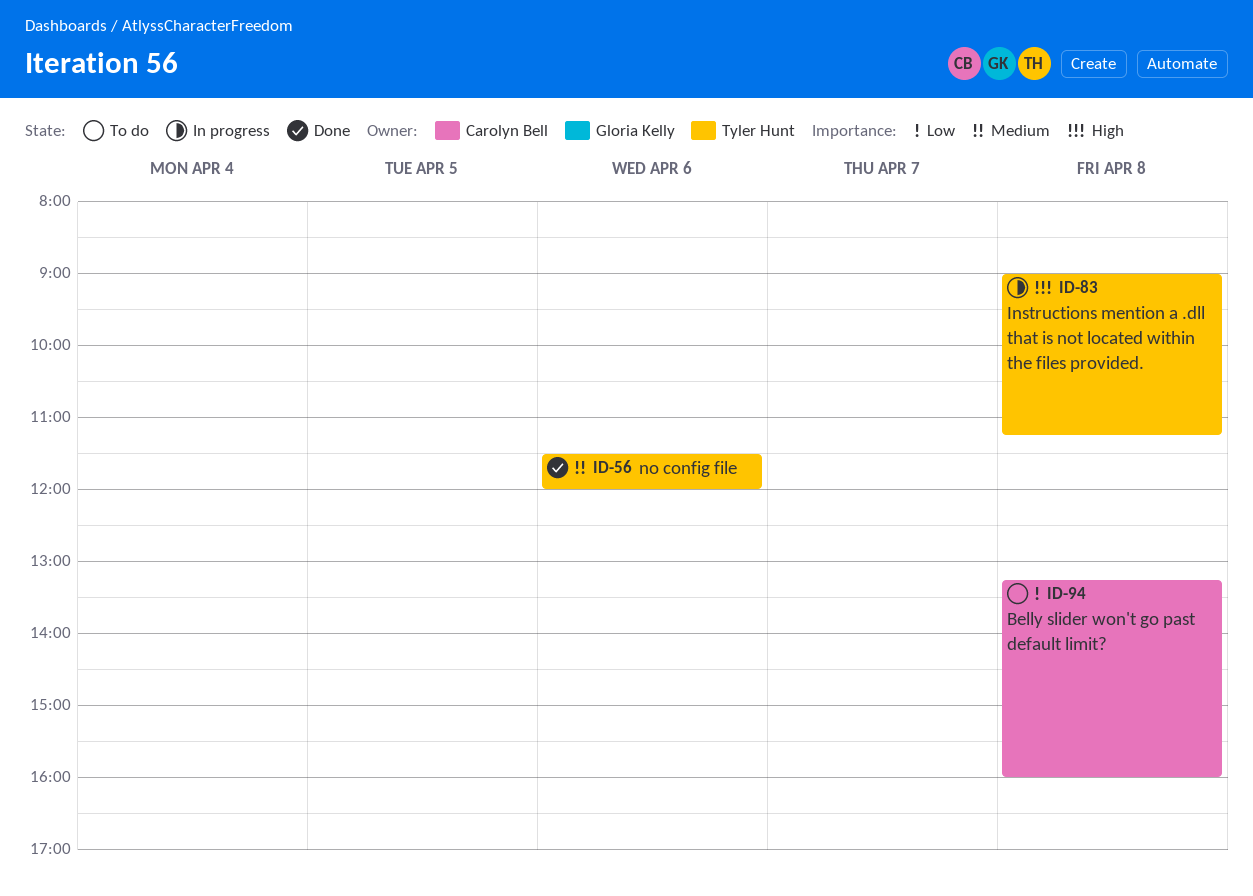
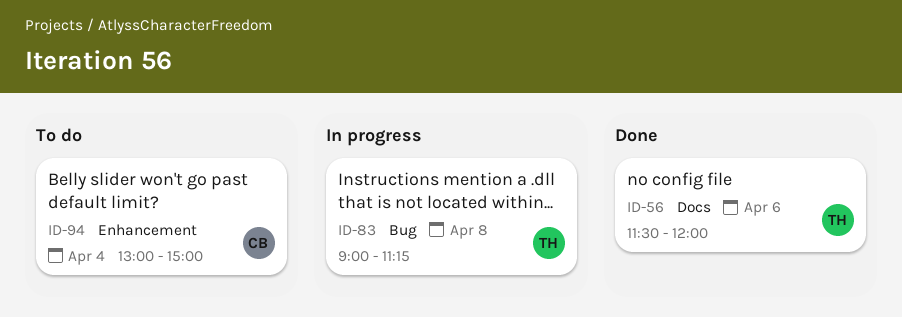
ID-94, day: Apr 8 -> Apr 4
ID-94, begins: 13:15 -> 13:00
ID-94, ends: 16:00 -> 15:00

